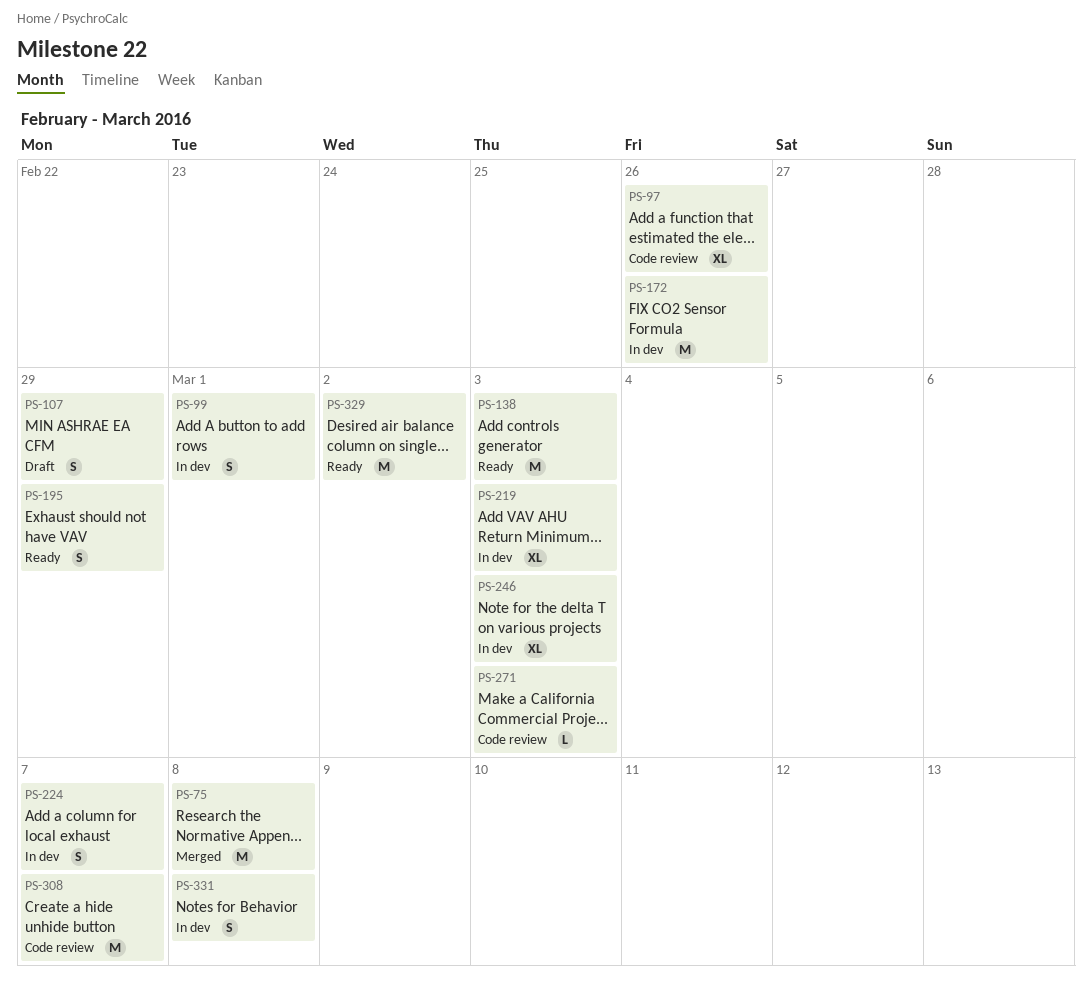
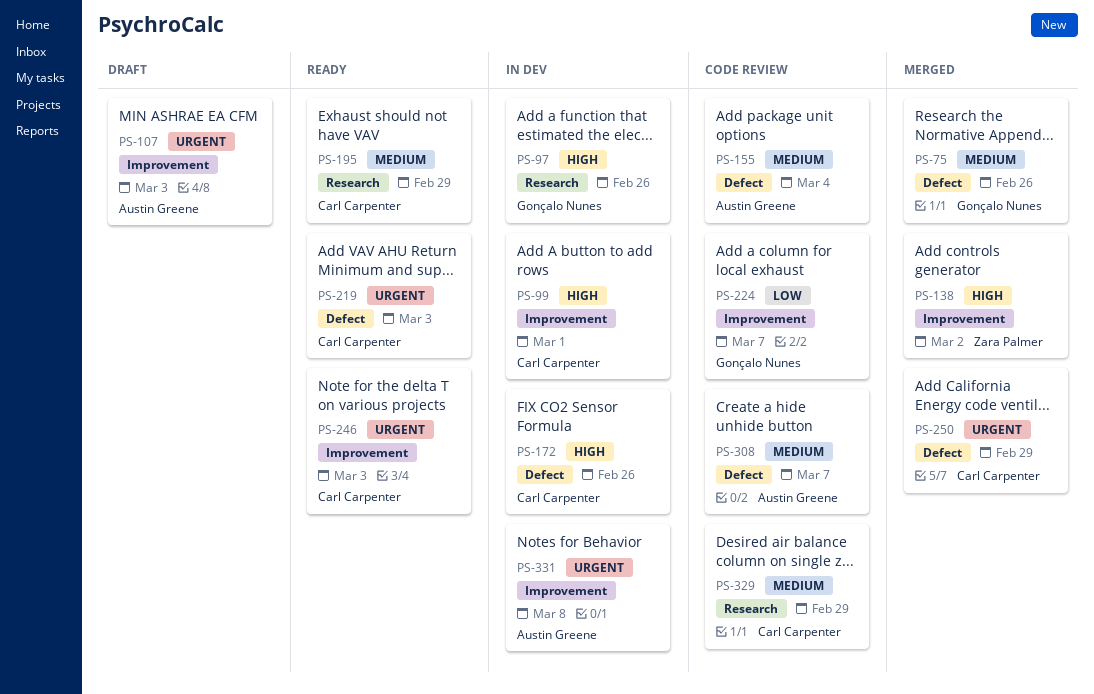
PS-75, due: Mar 8 -> Feb 26
PS-97, status: Code review -> In dev
PS-107, due: Feb 29 -> Mar 3
PS-138, status: Ready -> Merged
PS-138, due: Mar 3 -> Mar 2
PS-155: none -> present
PS-219, status: In dev -> Ready
PS-224, status: In dev -> Code review
PS-246, status: In dev -> Ready
PS-250: none -> present
PS-271: present -> none
PS-329, status: Ready -> Code review
PS-329, due: Mar 2 -> Feb 29

